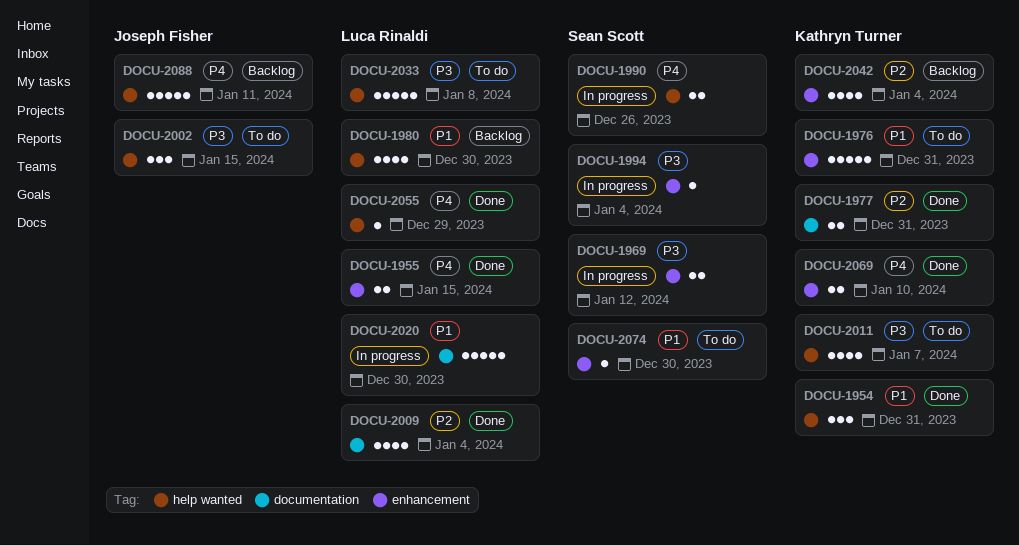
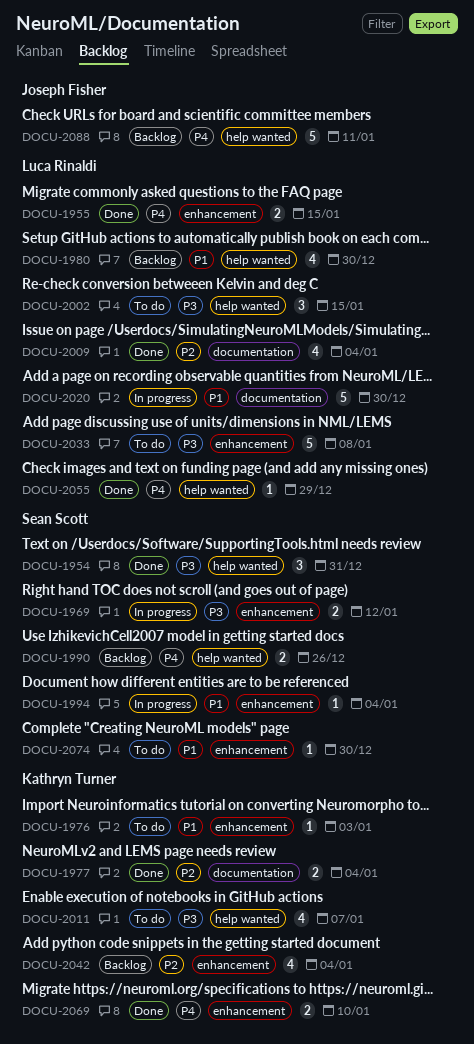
DOCU-1954, owner: Kathryn Turner -> Sean Scott
DOCU-1954, priority: P1 -> P3
DOCU-1976, estimate: 5 -> 1
DOCU-1976, due: Dec 31 -> Jan 3
DOCU-1977, due: Dec 31 -> Jan 4
DOCU-1990, status: In progress -> Backlog
DOCU-1994, priority: P3 -> P1
DOCU-2002, owner: Joseph Fisher -> Luca Rinaldi
DOCU-2033, label: help wanted -> enhancement

